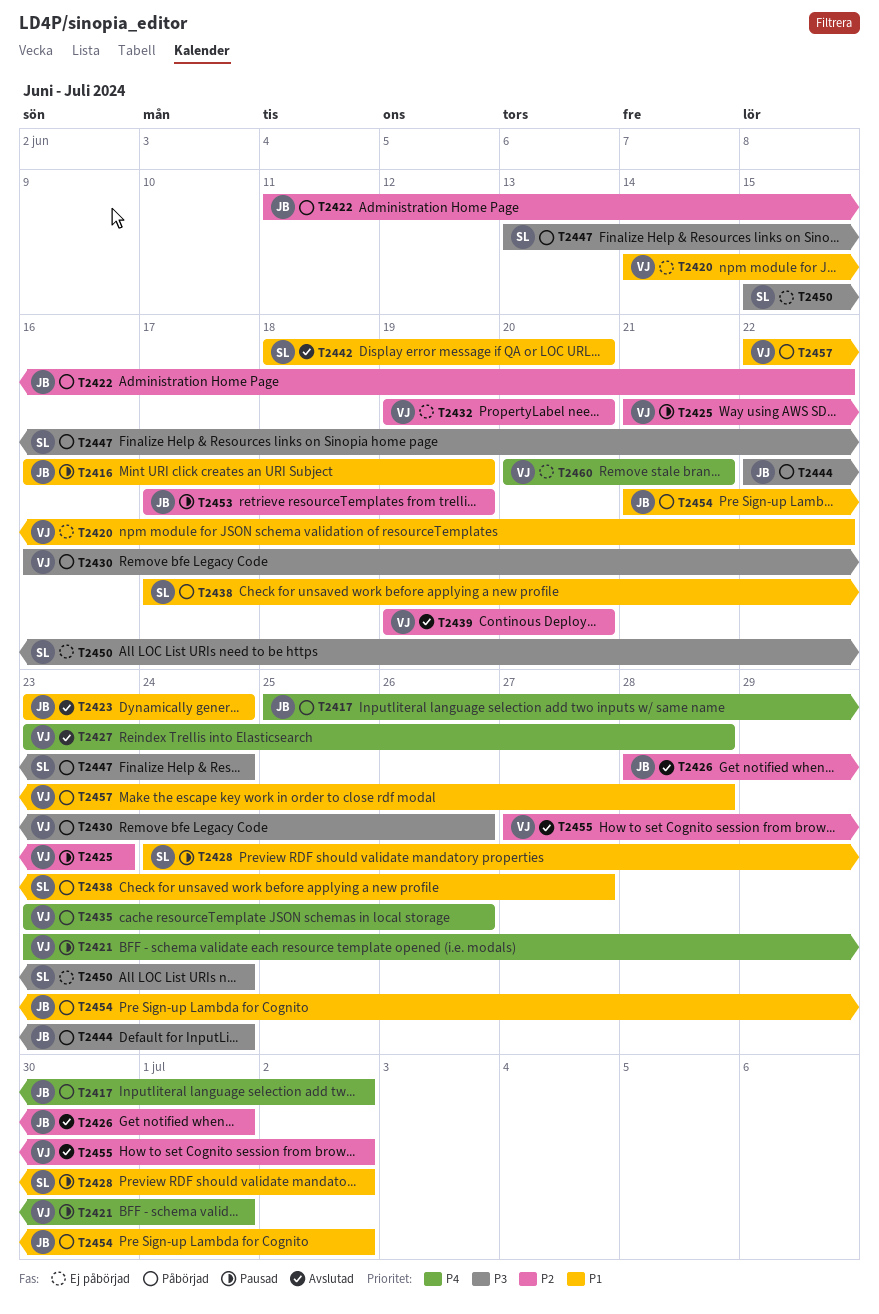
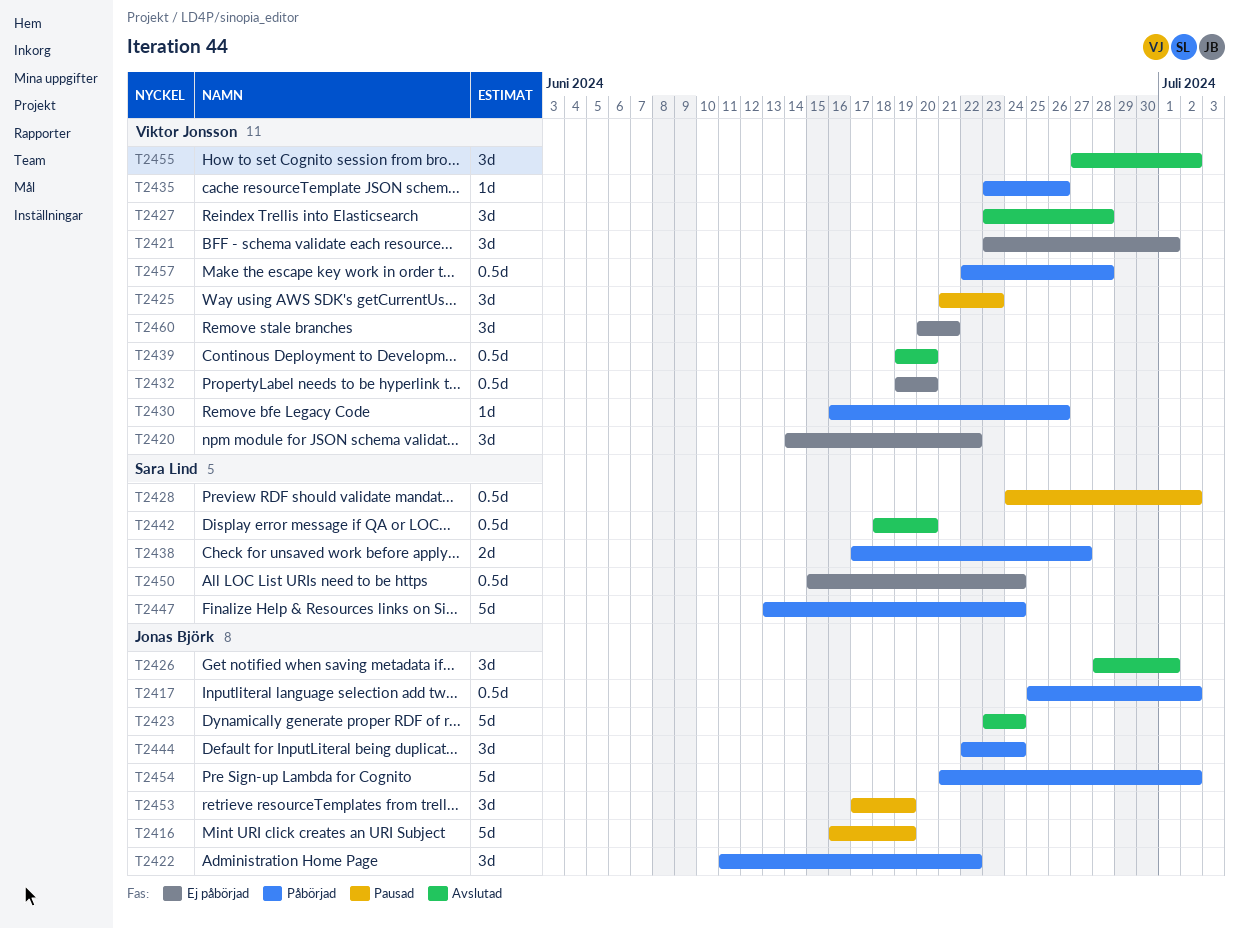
T2421, status: Pausad -> Ej påbörjad

